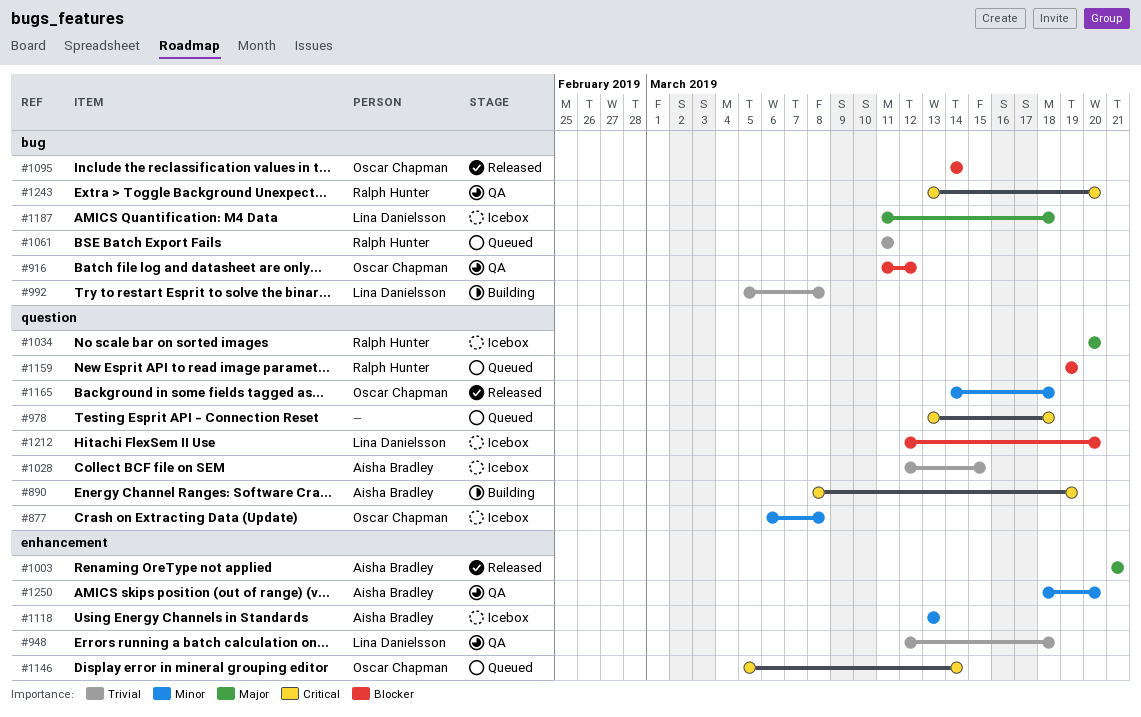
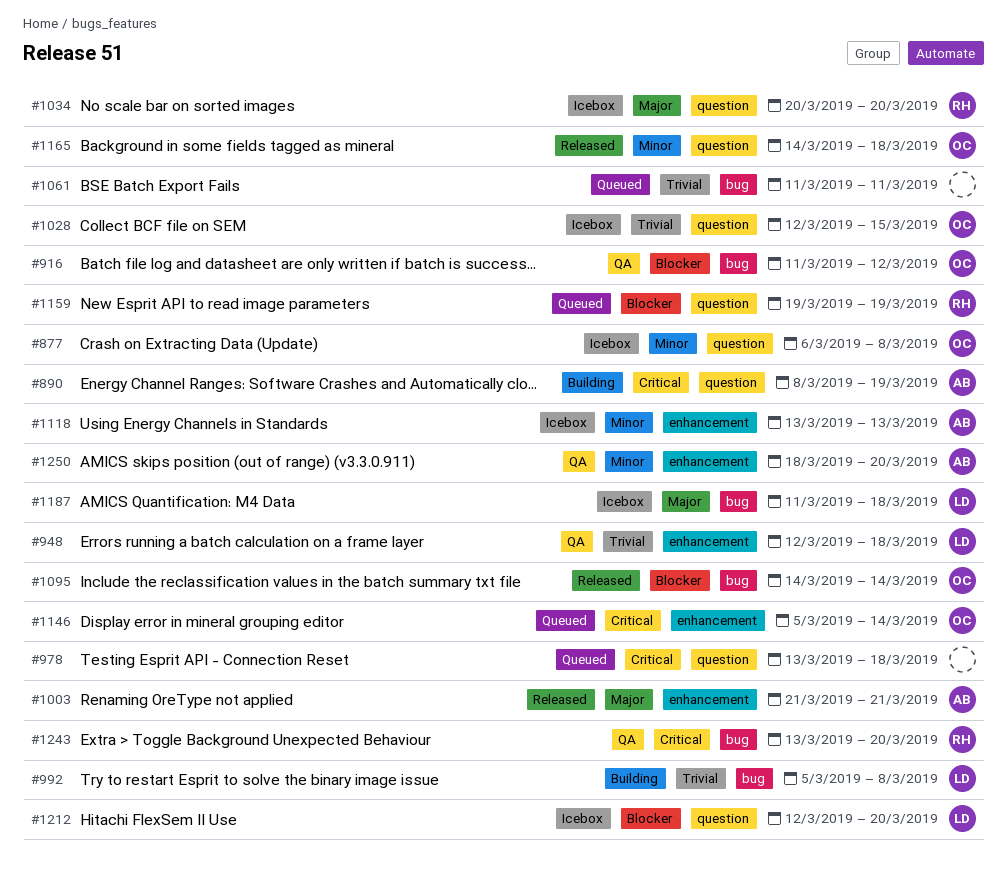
#1028, owner: Aisha Bradley -> Oscar Chapman
#1061, owner: Ralph Hunter -> none

